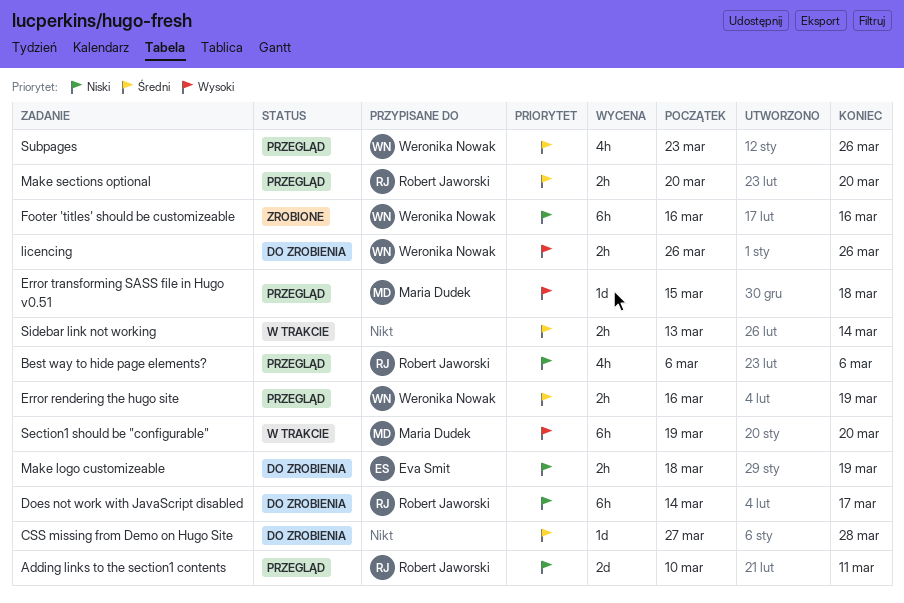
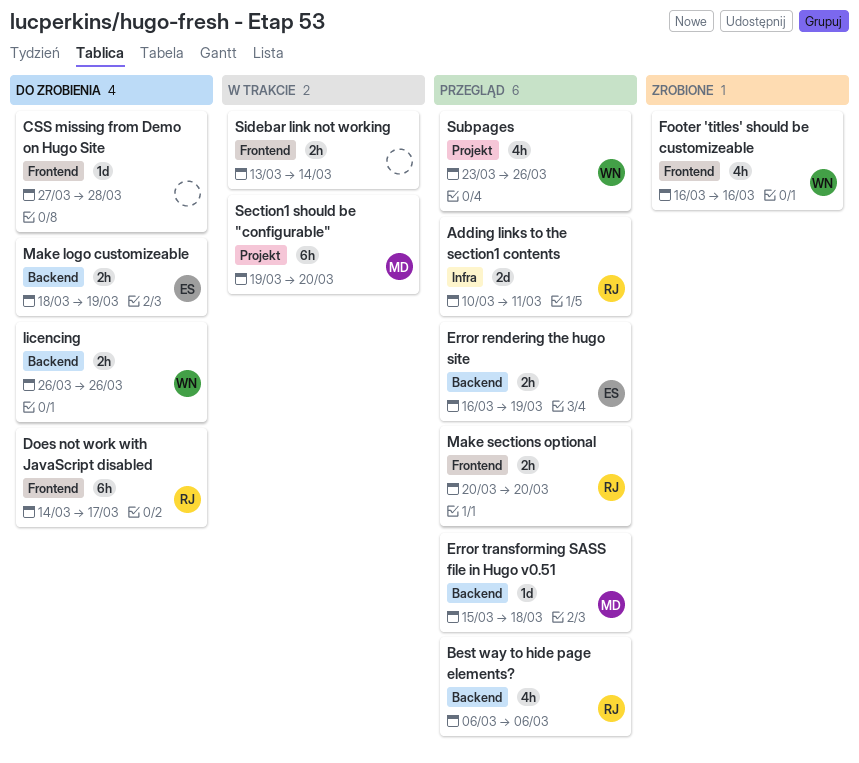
Error rendering the hugo site, owner: Weronika Nowak -> Eva Smit
Footer 'titles' should be customizeable, estimate: 6h -> 4h

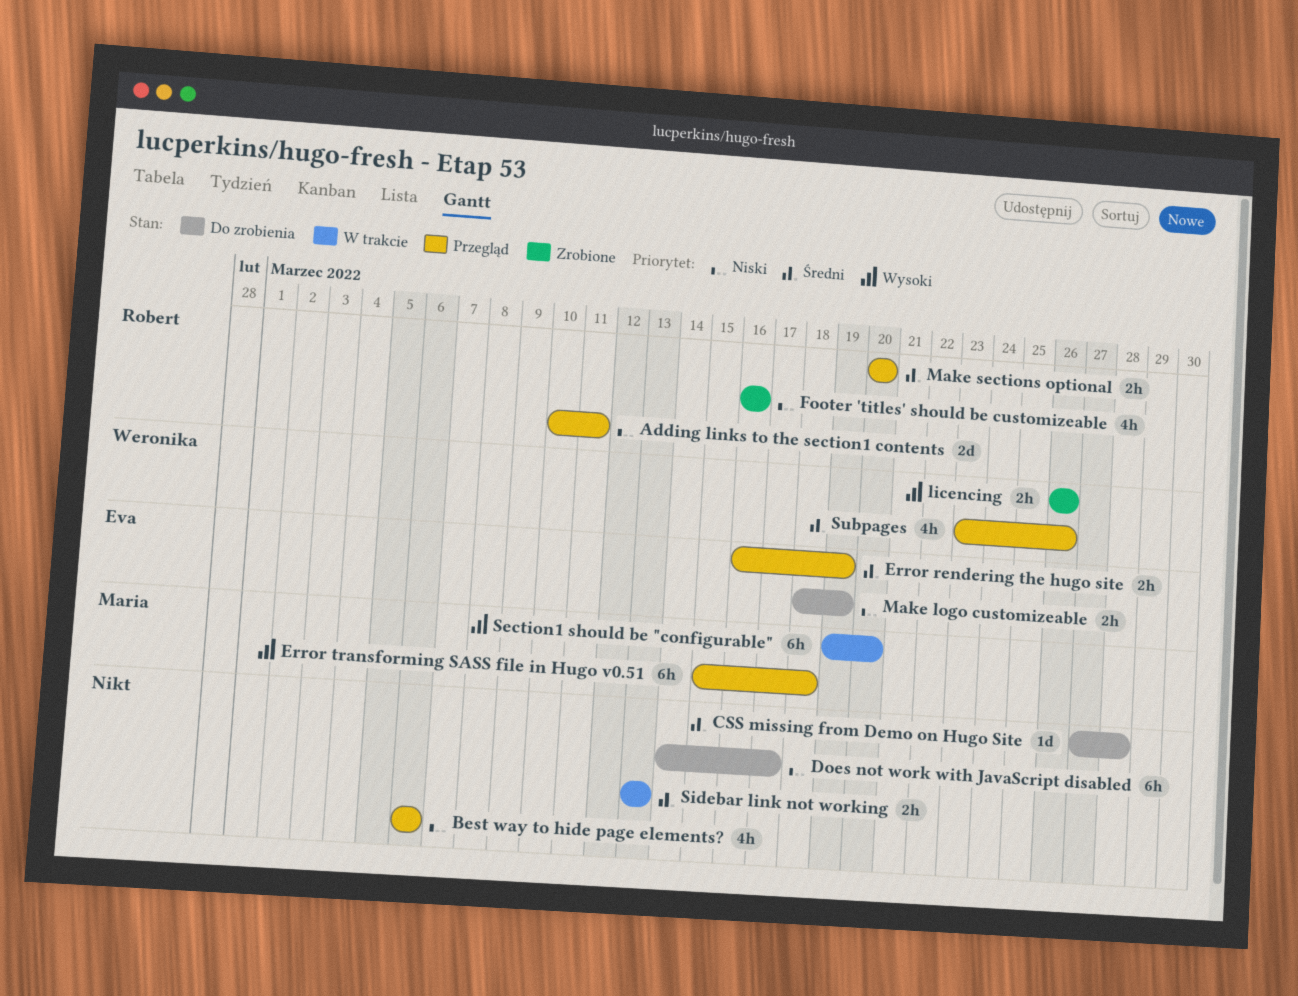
Best way to hide page elements?, owner: Robert -> none
Does not work with JavaScript disabled, owner: Robert -> none
Error transforming SASS file in Hugo v0.51, estimate: 1d -> 6h
Footer 'titles' should be customizeable, owner: Weronika -> Robert
licencing, status: Do zrobienia -> Zrobione
Sidebar link not working, due: Mar 14 -> Mar 13

